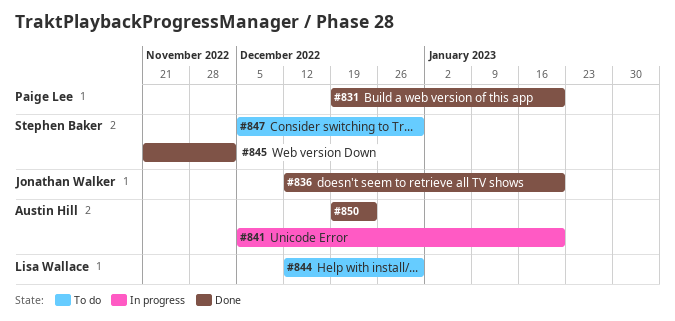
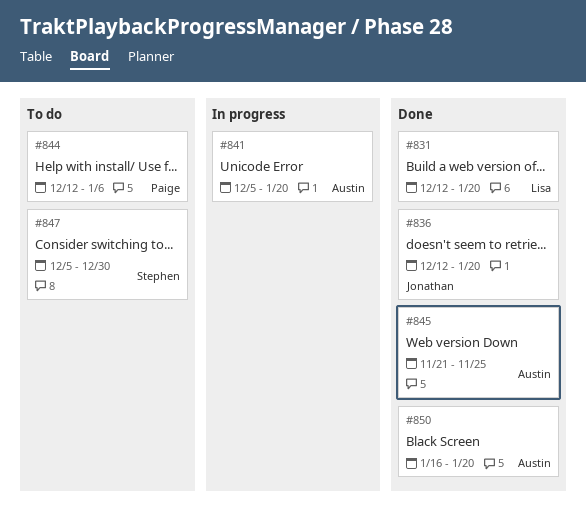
#831, owner: Paige Lee -> Lisa Wallace
#831, start: Dec 19 -> Dec 12
#844, owner: Lisa Wallace -> Paige Lee
#844, due: Dec 30 -> Jan 6
#845, owner: Stephen Baker -> Austin Hill
#845, due: Dec 2 -> Nov 25
#850, start: Dec 19 -> Jan 16
#850, due: Dec 23 -> Jan 20

